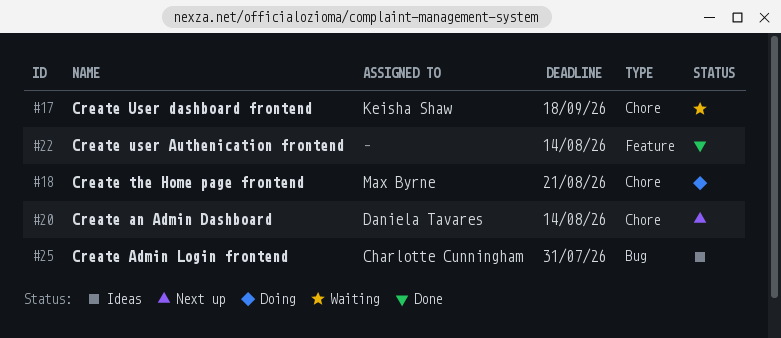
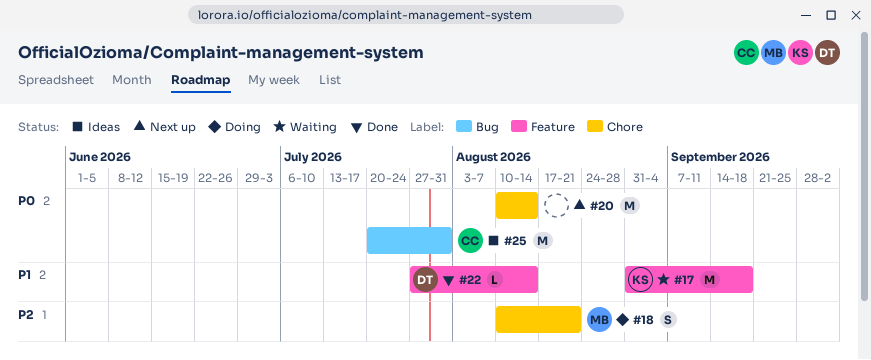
#17, label: Chore -> Feature
#20, owner: Daniela Tavares -> none
#22, owner: none -> Daniela Tavares

